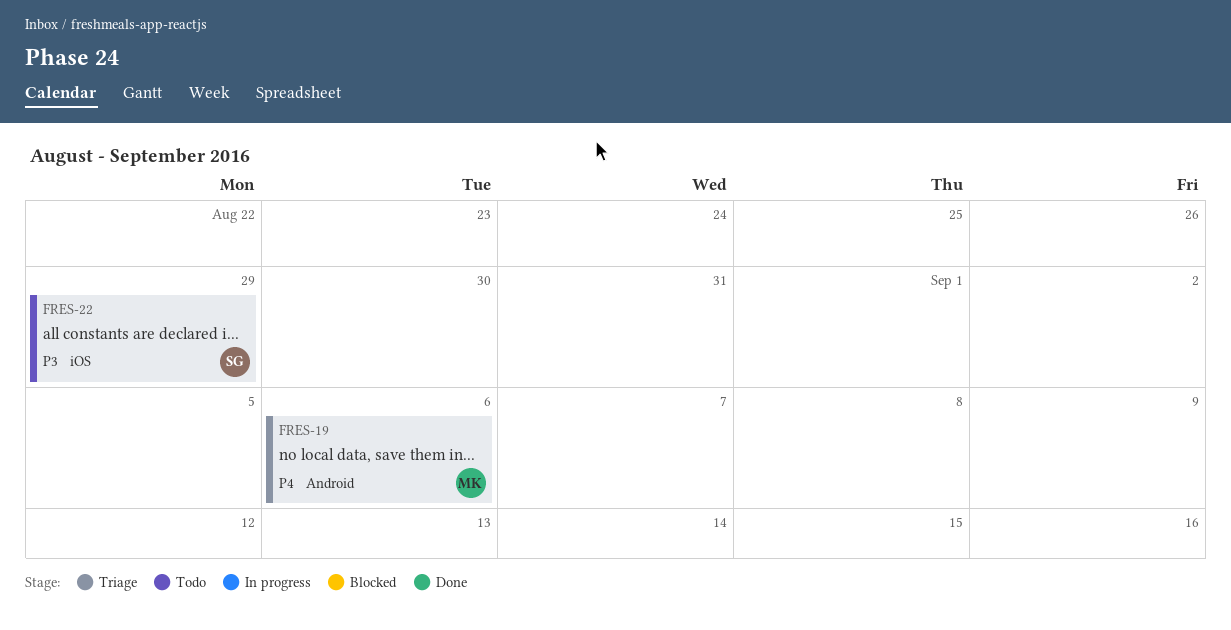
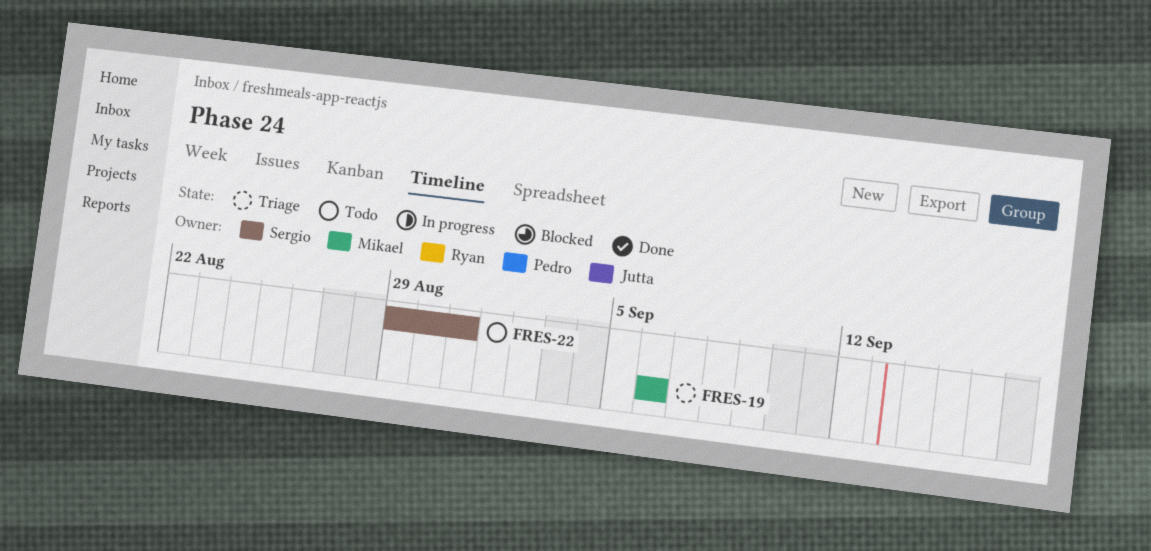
FRES-22, due: Aug 29 -> Aug 31

